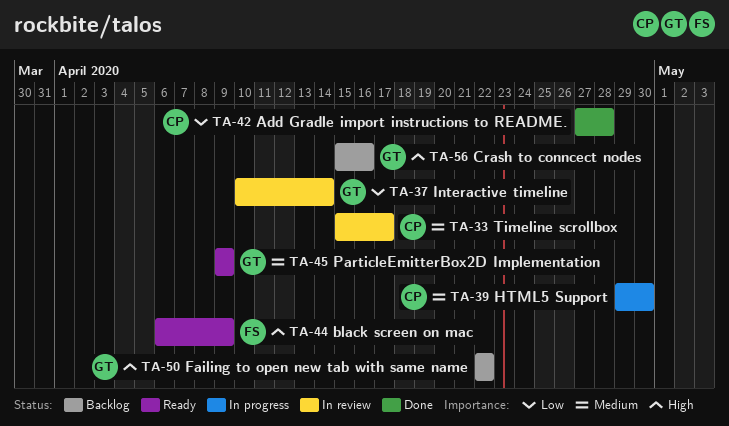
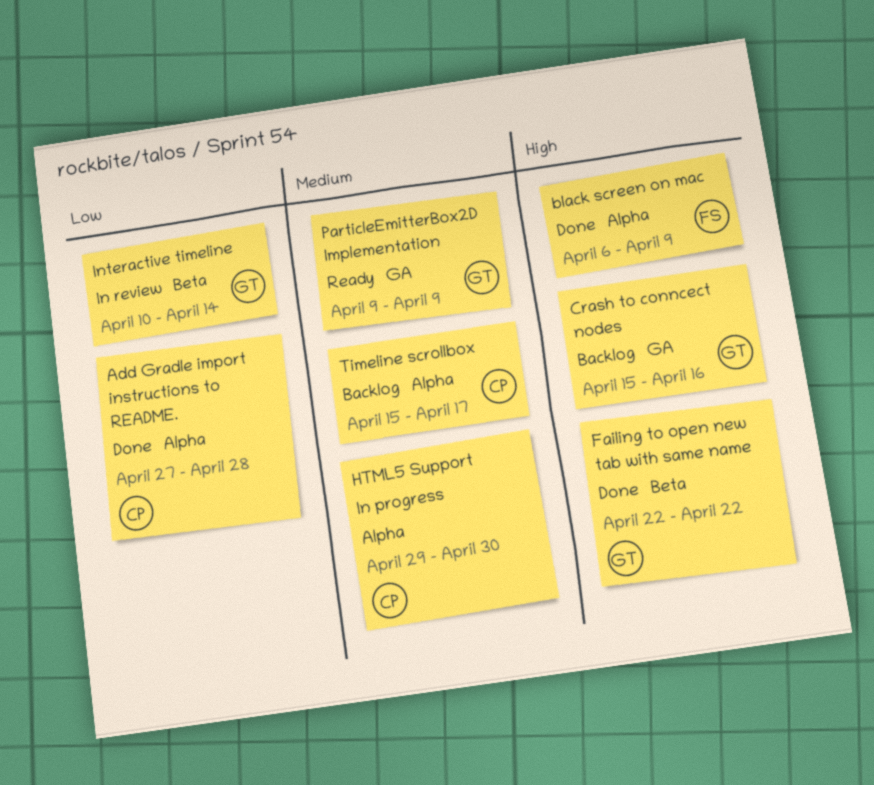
black screen on mac, status: Ready -> Done
Failing to open new tab with same name, status: Backlog -> Done
Timeline scrollbox, status: In review -> Backlog

